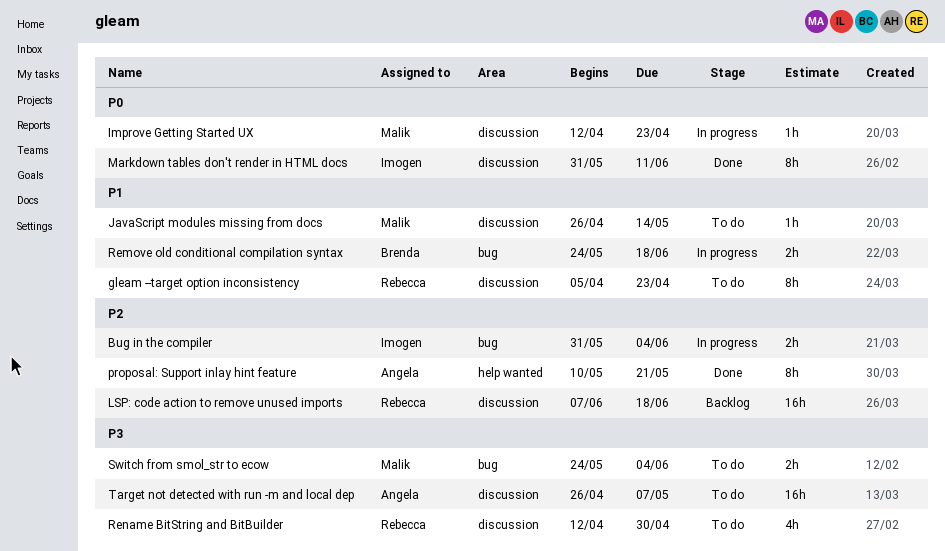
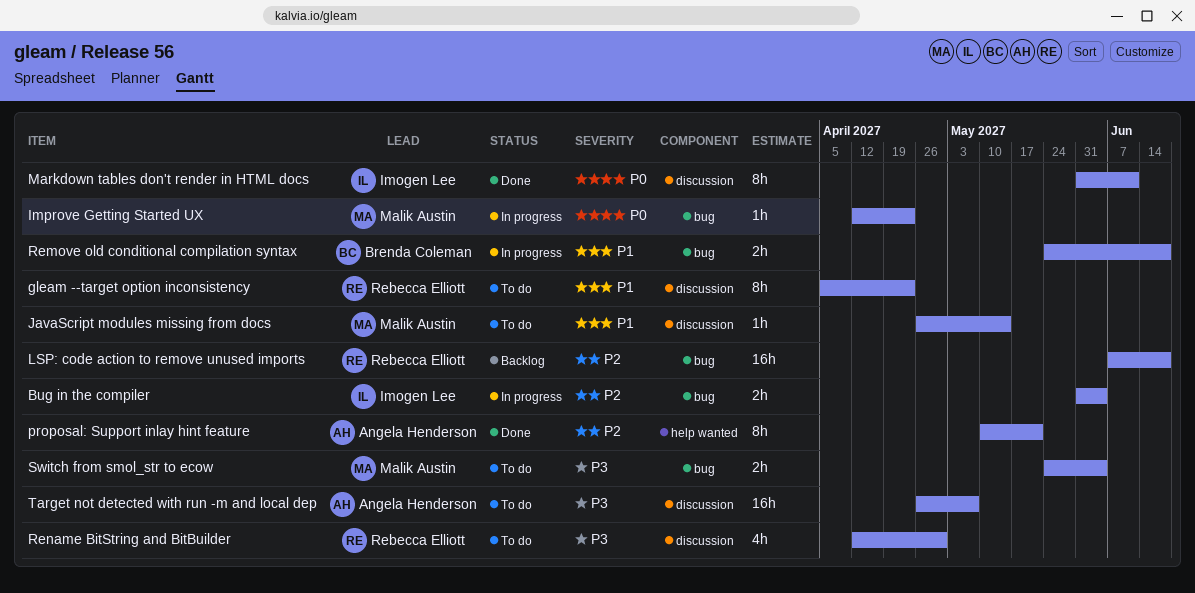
Improve Getting Started UX, label: discussion -> bug
LSP: code action to remove unused imports, label: discussion -> bug

